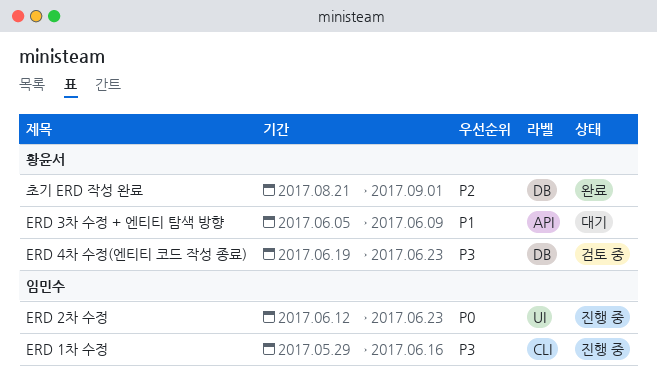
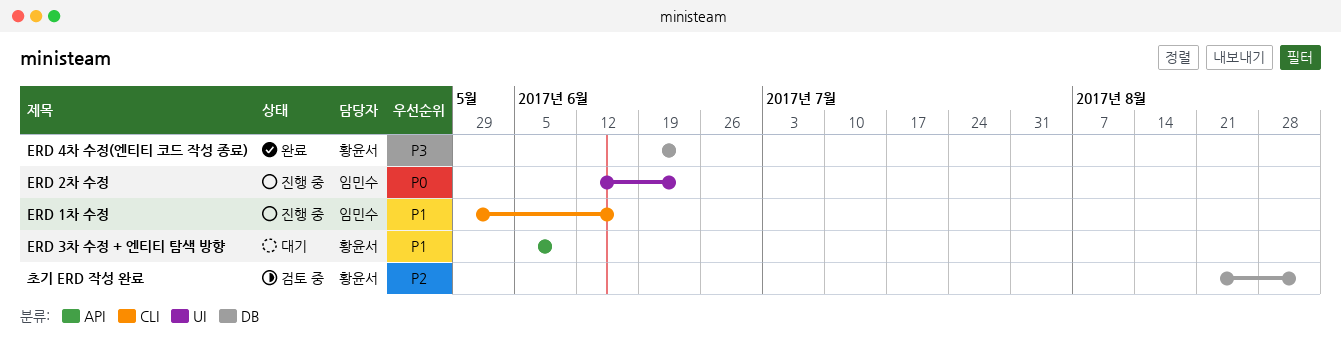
ERD 1차 수정, priority: P3 -> P1
ERD 4차 수정(엔티티 코드 작성 종료), status: 검토 중 -> 완료
초기 ERD 작성 완료, status: 완료 -> 검토 중

